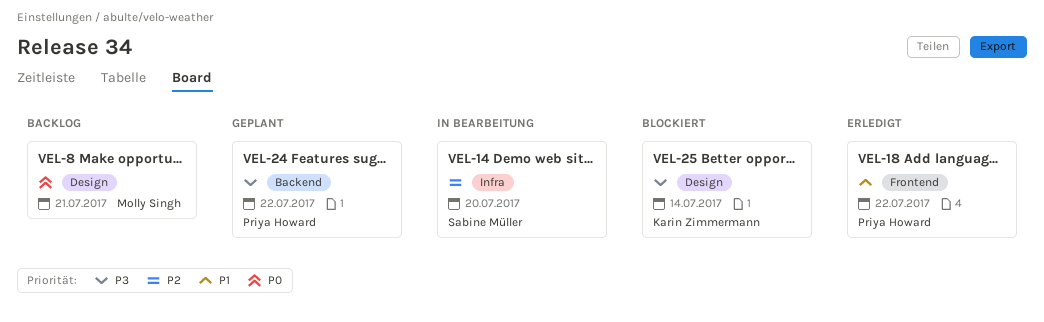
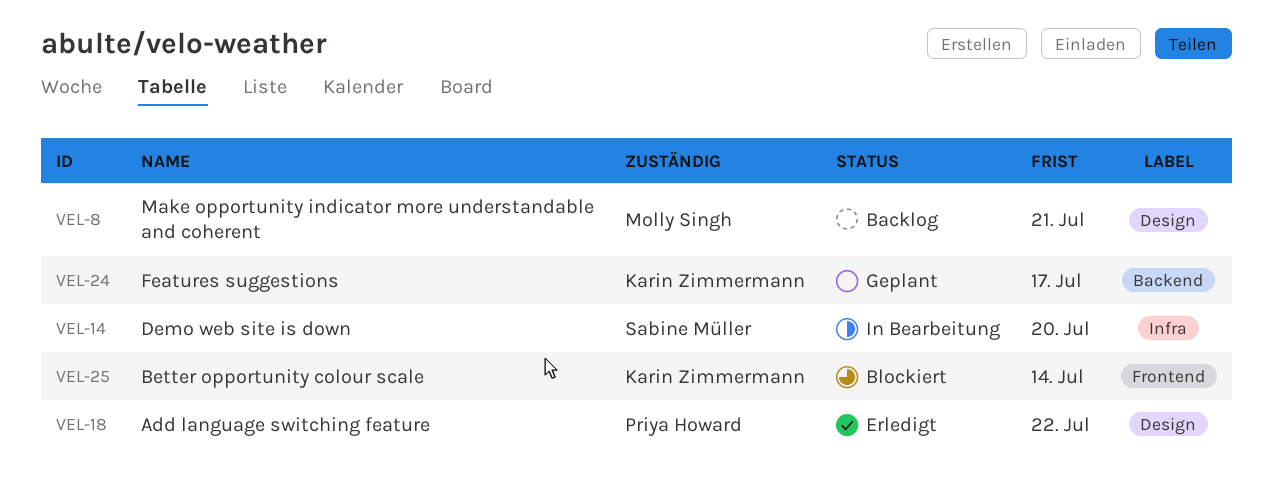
VEL-18, label: Frontend -> Design
VEL-24, owner: Priya Howard -> Karin Zimmermann
VEL-24, due: Jul 22 -> Jul 17
VEL-25, label: Design -> Frontend

